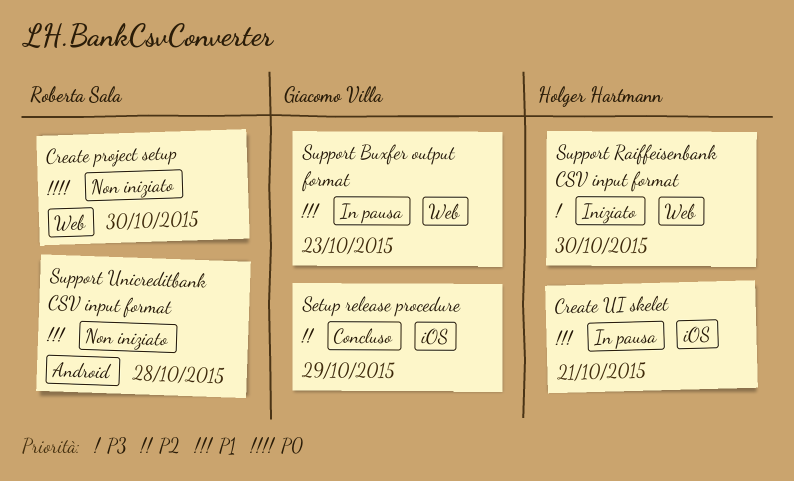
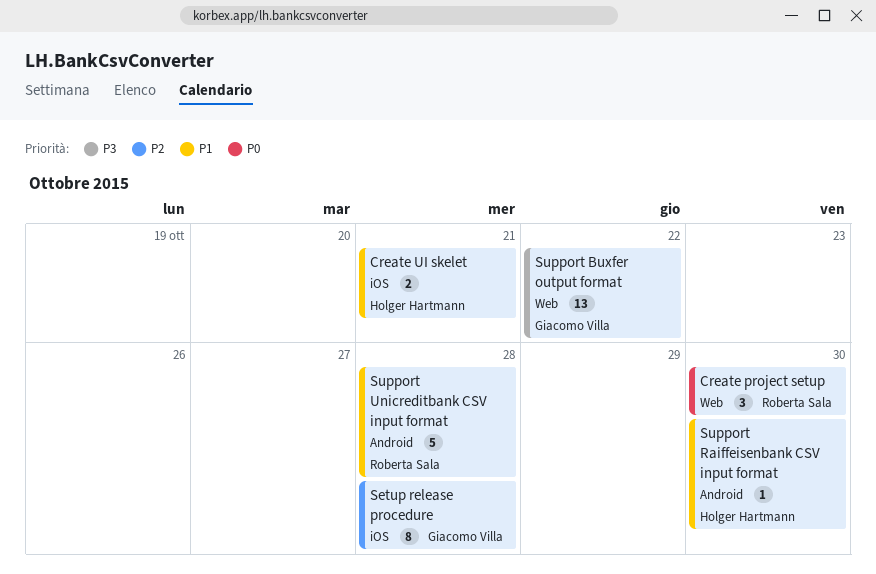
Setup release procedure, due: Oct 29 -> Oct 28
Support Buxfer output format, priority: P1 -> P3
Support Buxfer output format, due: Oct 23 -> Oct 22
Support Raiffeisenbank CSV input format, priority: P3 -> P1
Support Raiffeisenbank CSV input format, label: Web -> Android

